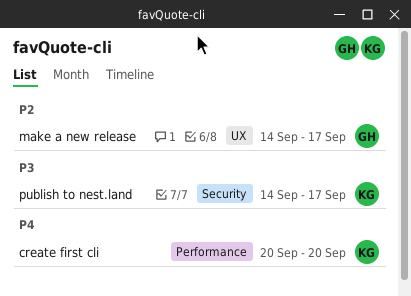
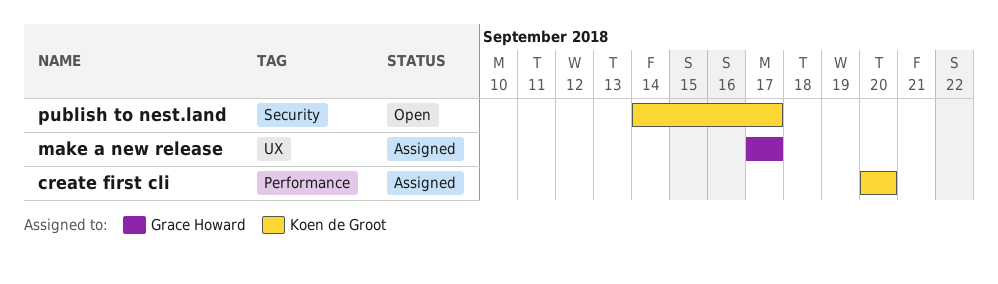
make a new release, start: Sep 14 -> Sep 17

